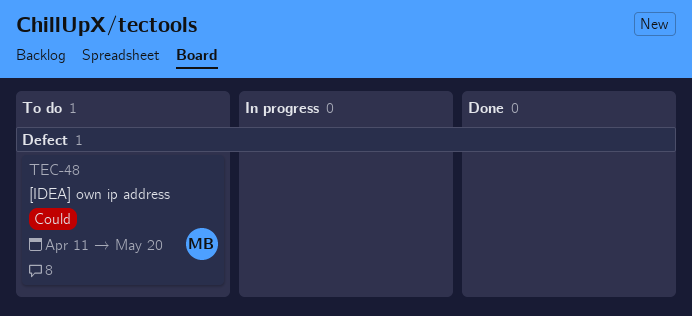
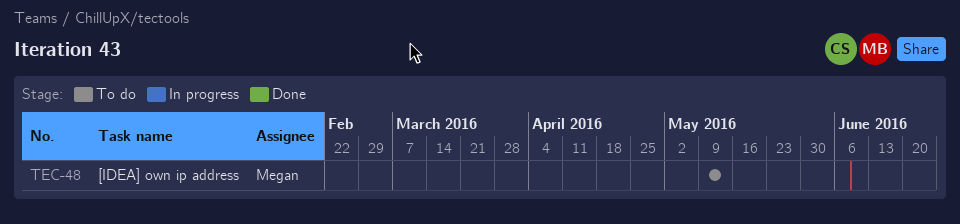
TEC-48, start: Apr 11 -> May 9
TEC-48, due: May 20 -> May 13

